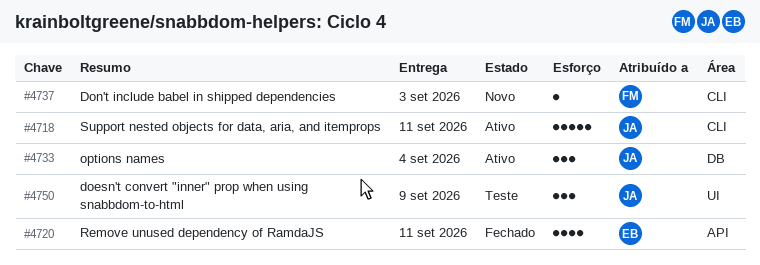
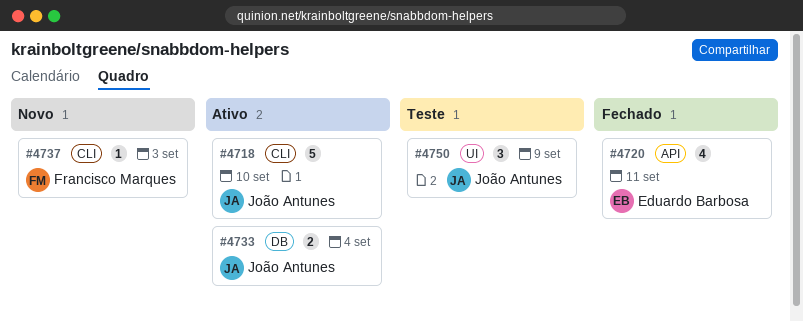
#4718, due: Sep 11 -> Sep 10
#4733, estimate: 3 -> 2

